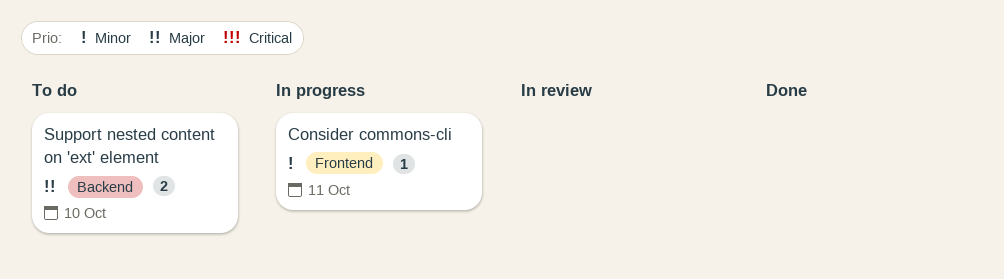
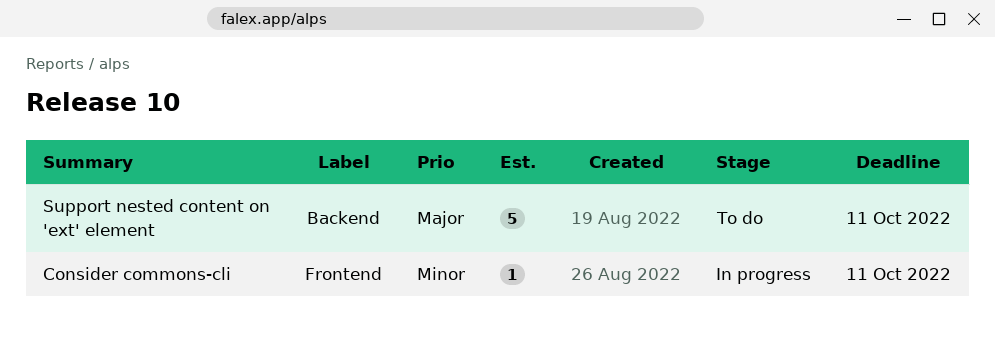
Support nested content on 'ext' element, estimate: 2 -> 5
Support nested content on 'ext' element, due: Oct 10 -> Oct 11

